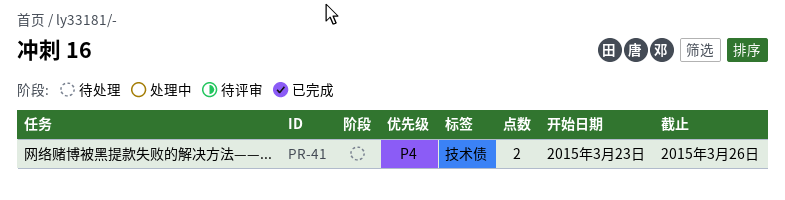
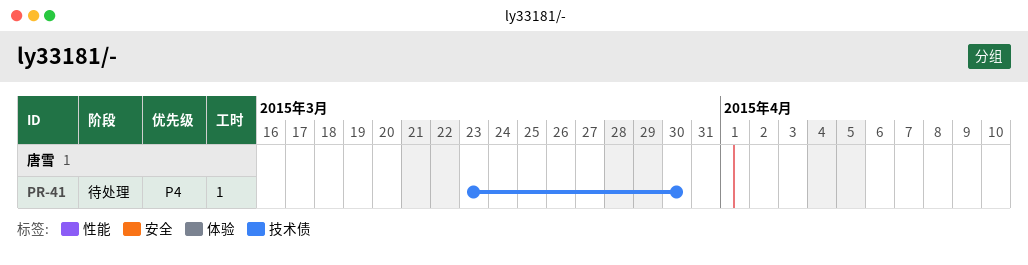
PR-41, estimate: 2 -> 1
PR-41, due: Mar 26 -> Mar 30

